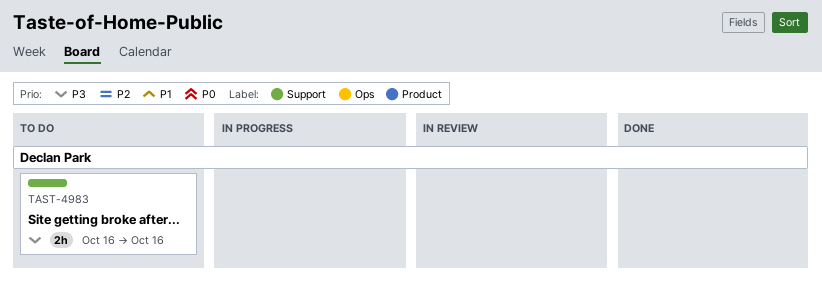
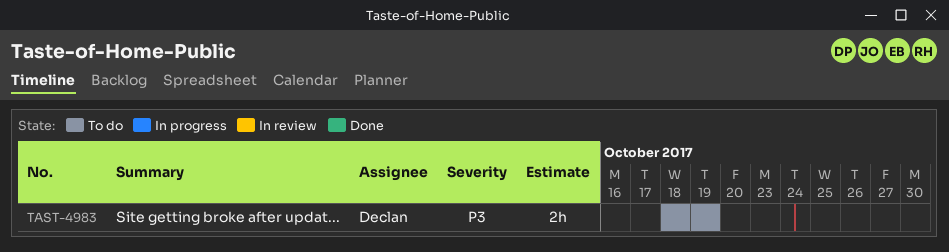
TAST-4983, start: Oct 16 -> Oct 18
TAST-4983, due: Oct 16 -> Oct 19

